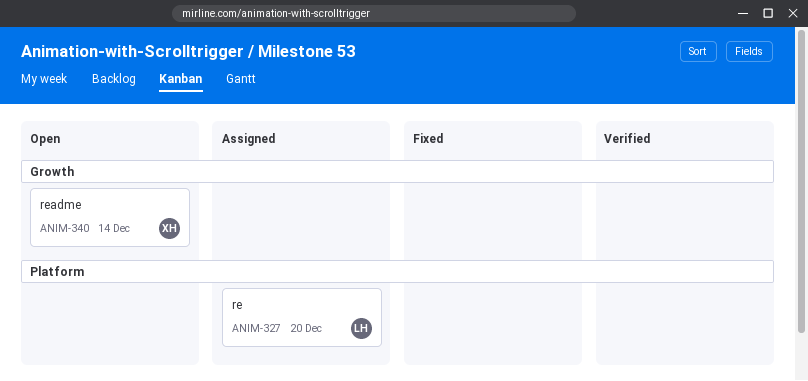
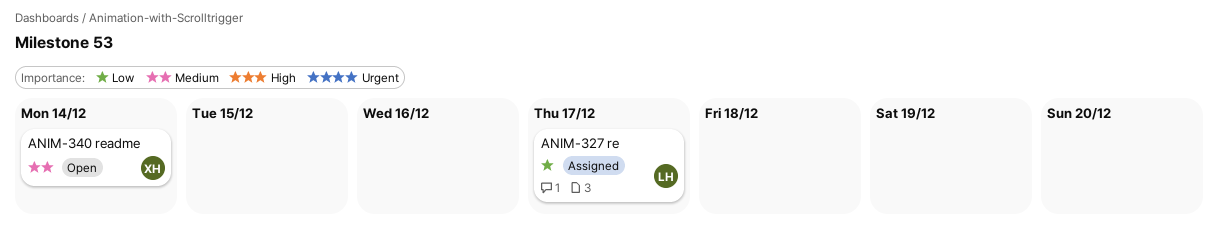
ANIM-327, due: Dec 20 -> Dec 17

